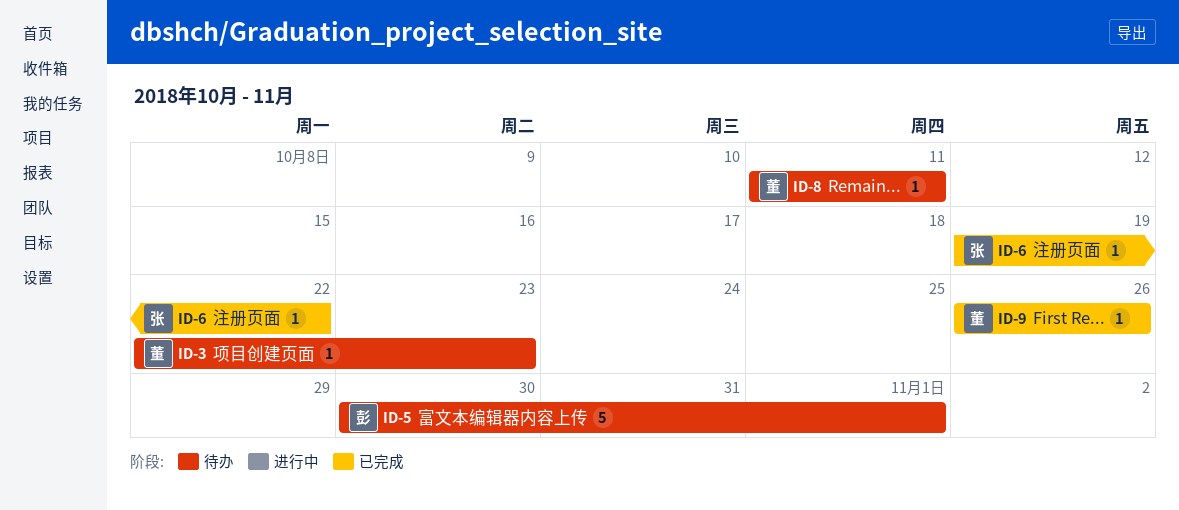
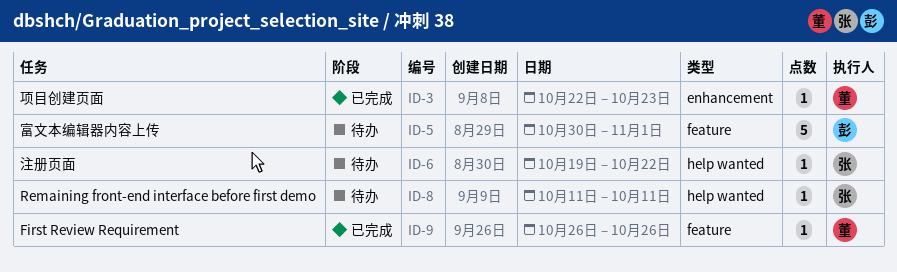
ID-3, status: 待办 -> 已完成
ID-6, status: 已完成 -> 待办
ID-8, owner: 董 -> 张

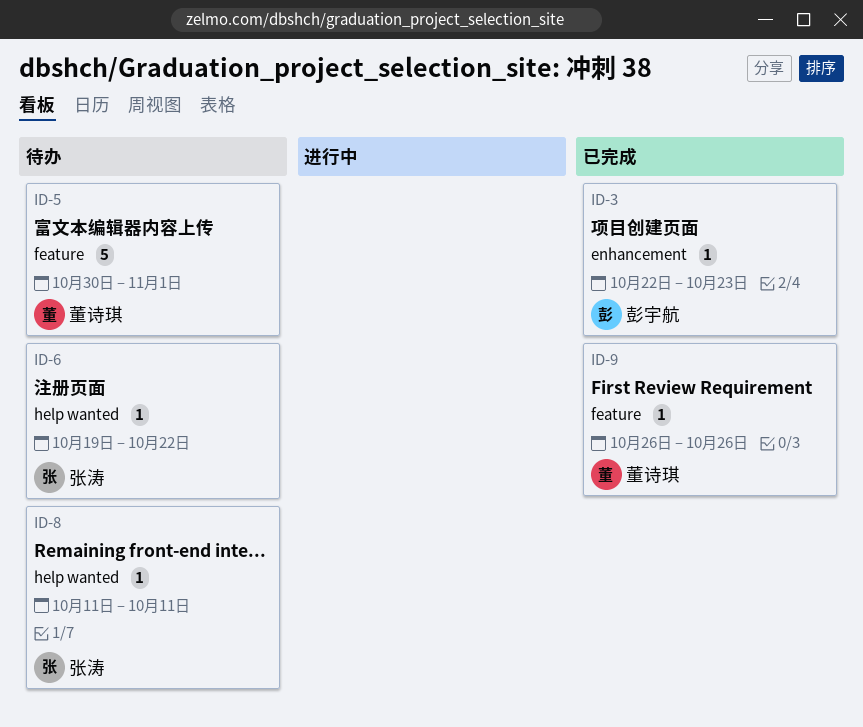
ID-3, owner: 董诗琪 -> 彭宇航
ID-5, owner: 彭宇航 -> 董诗琪

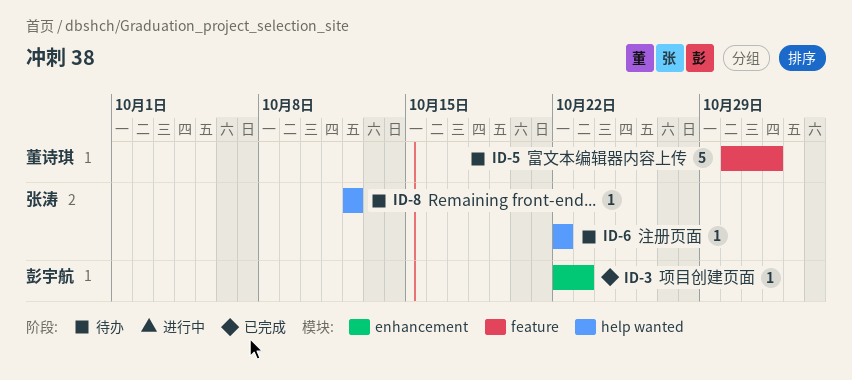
ID-6, start: Oct 19 -> Oct 22
ID-8, start: Oct 11 -> Oct 12
ID-8, due: Oct 11 -> Oct 12
ID-9: present -> none

